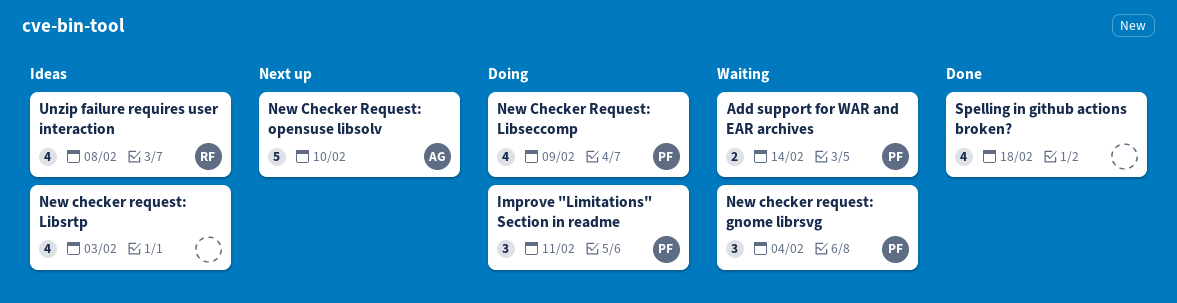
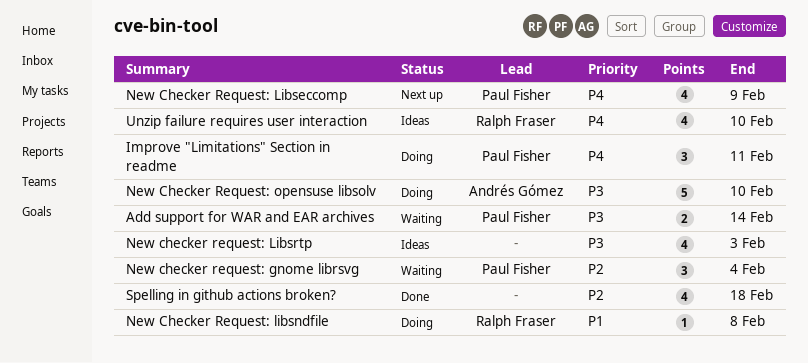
New Checker Request: Libseccomp, status: Doing -> Next up
New Checker Request: libsndfile: none -> present
New Checker Request: opensuse libsolv, status: Next up -> Doing
Unzip failure requires user interaction, due: Feb 8 -> Feb 10

